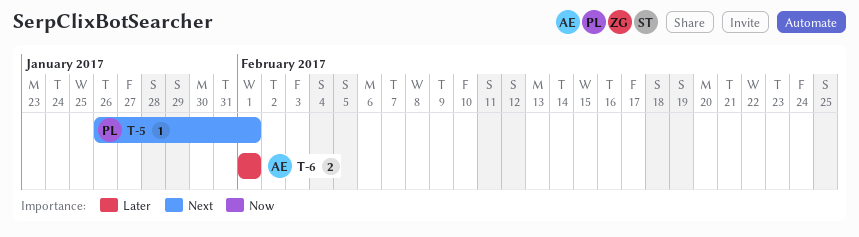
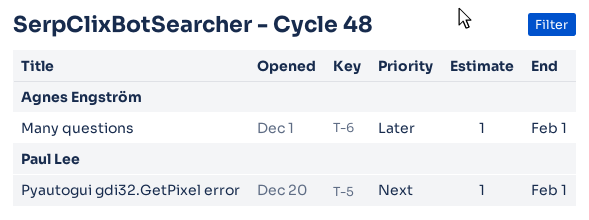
T-6, estimate: 2 -> 1

